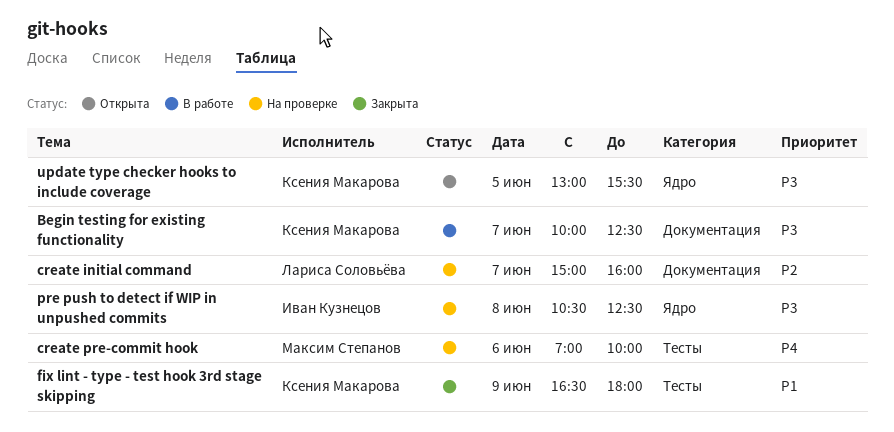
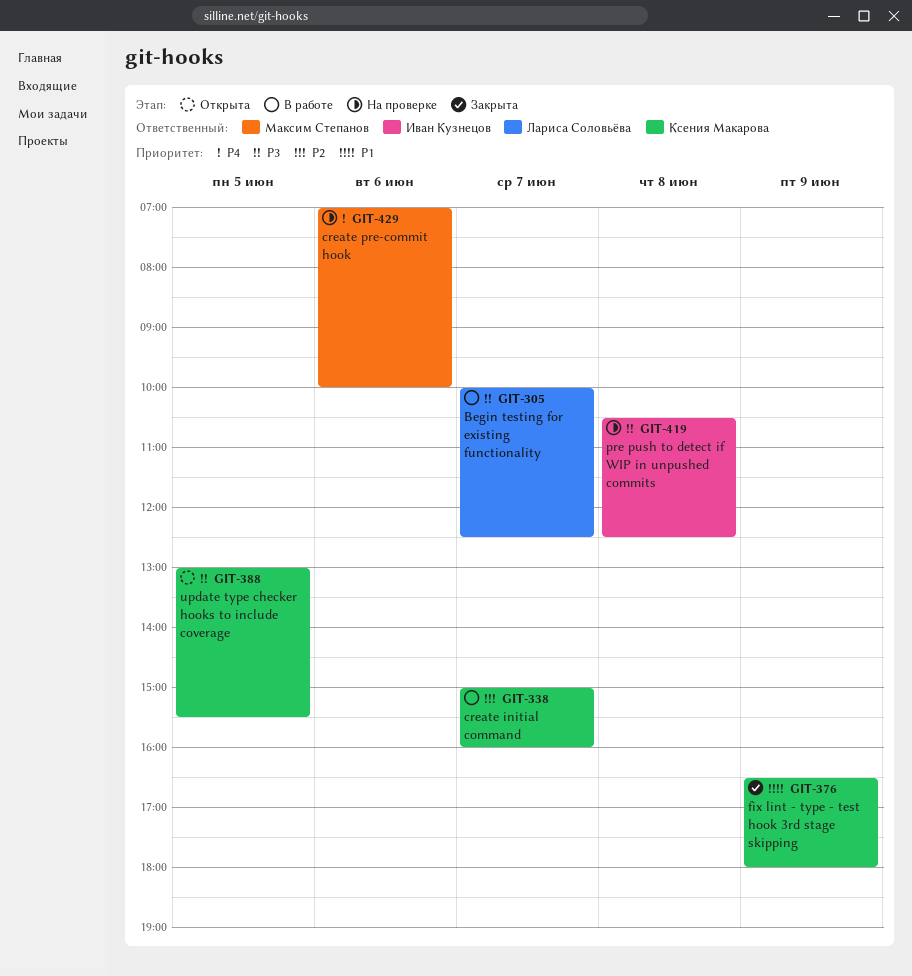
Begin testing for existing functionality, owner: Ксения Макарова -> Лариса Соловьёва
create initial command, status: На проверке -> В работе
create initial command, owner: Лариса Соловьёва -> Ксения Макарова

